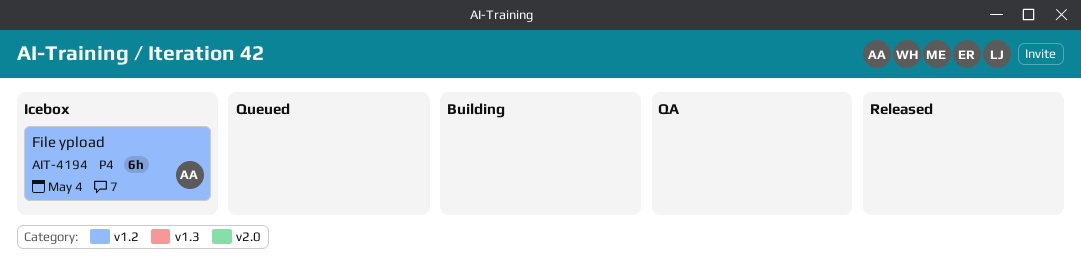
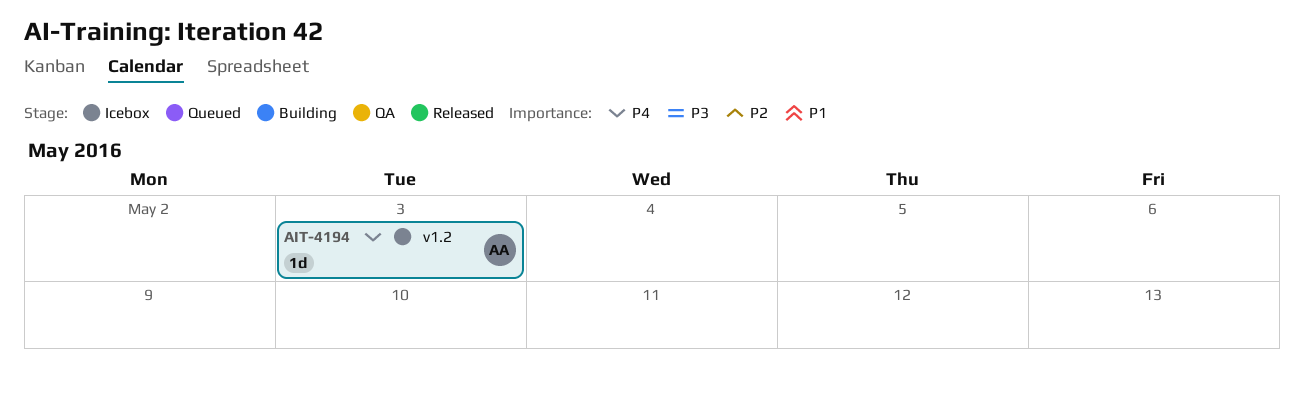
AIT-4194, estimate: 6h -> 1d
AIT-4194, due: May 4 -> May 3

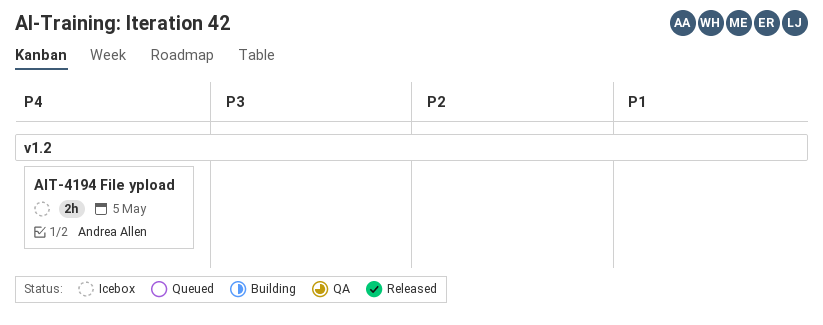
AIT-4194, estimate: 1d -> 2h
AIT-4194, due: May 3 -> May 5

